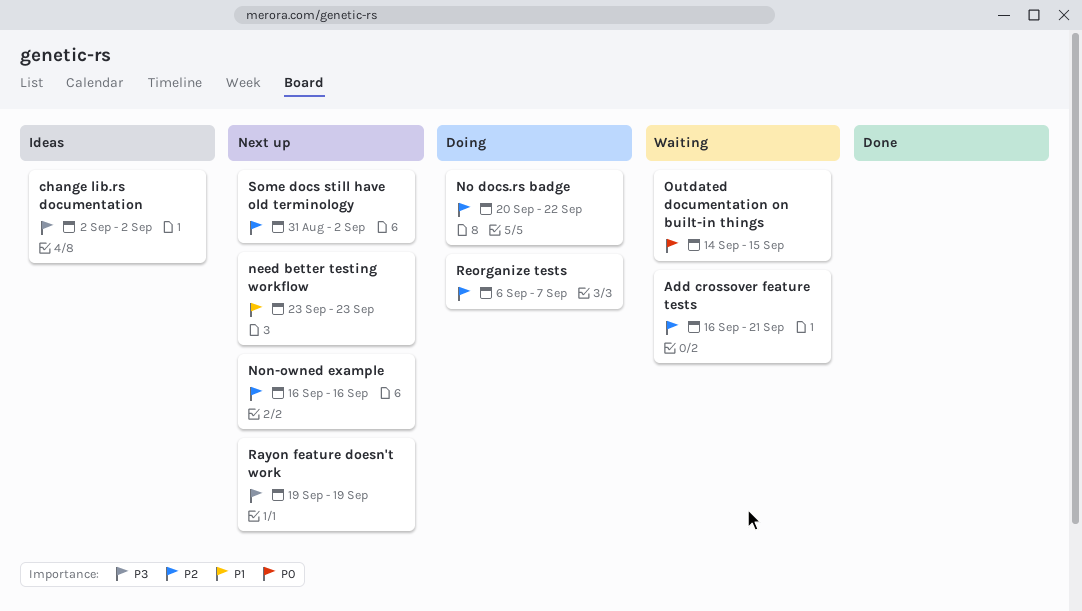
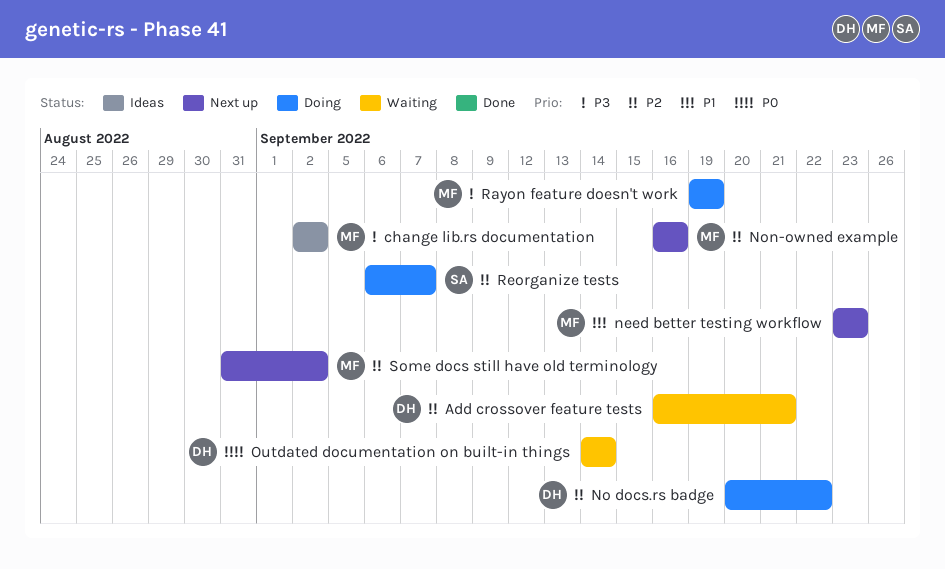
Outdated documentation on built-in things, due: Sep 15 -> Sep 14
Rayon feature doesn't work, status: Next up -> Doing

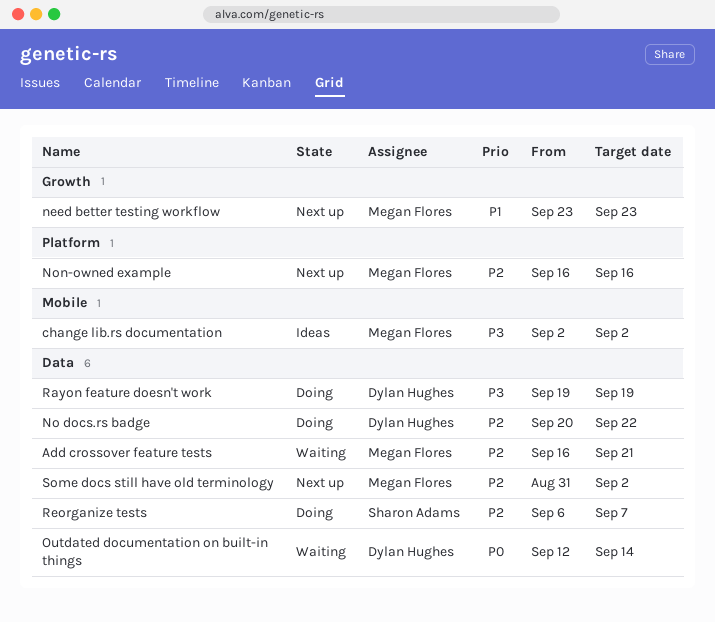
Add crossover feature tests, owner: Dylan Hughes -> Megan Flores
Outdated documentation on built-in things, start: Sep 14 -> Sep 12
Rayon feature doesn't work, owner: Megan Flores -> Dylan Hughes

